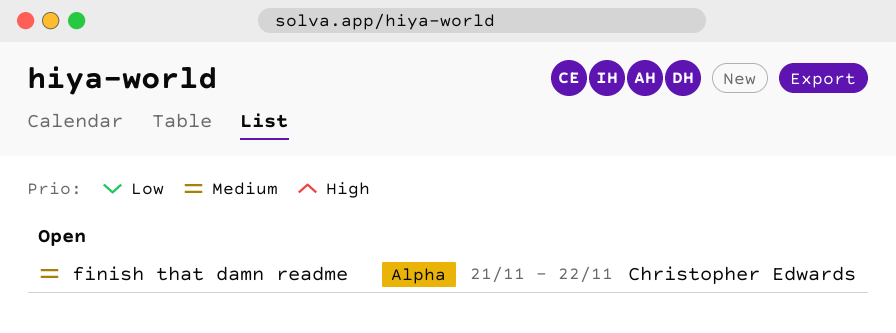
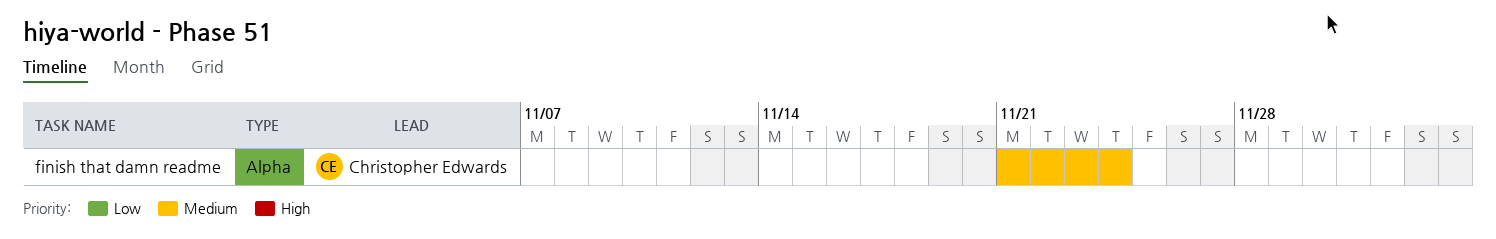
finish that damn readme, due: Nov 22 -> Nov 24

